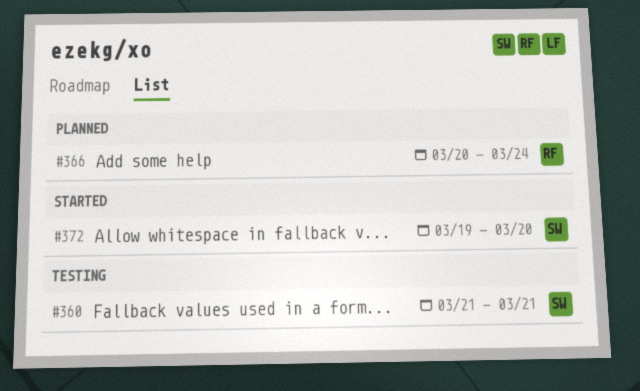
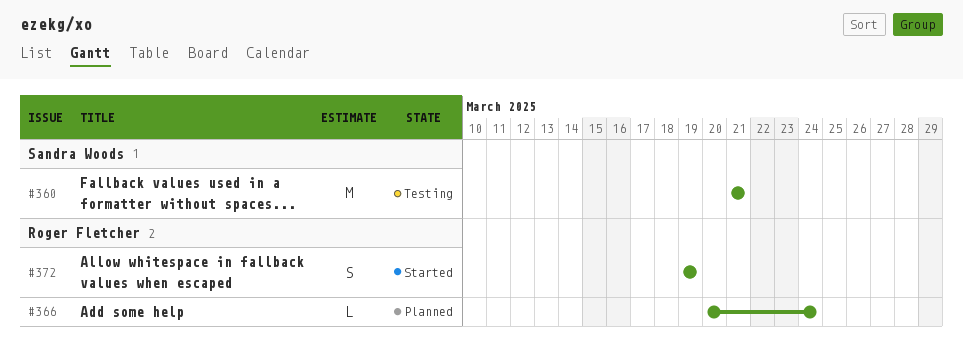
#372, owner: Sandra Woods -> Roger Fletcher
#372, due: Mar 20 -> Mar 19

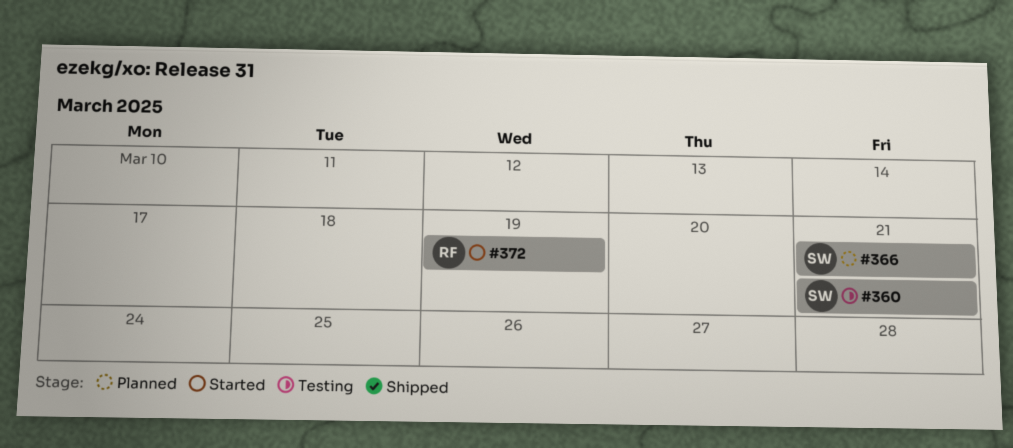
#366, owner: Roger Fletcher -> Sandra Woods
#366, start: Mar 20 -> Mar 21
#366, due: Mar 24 -> Mar 21

